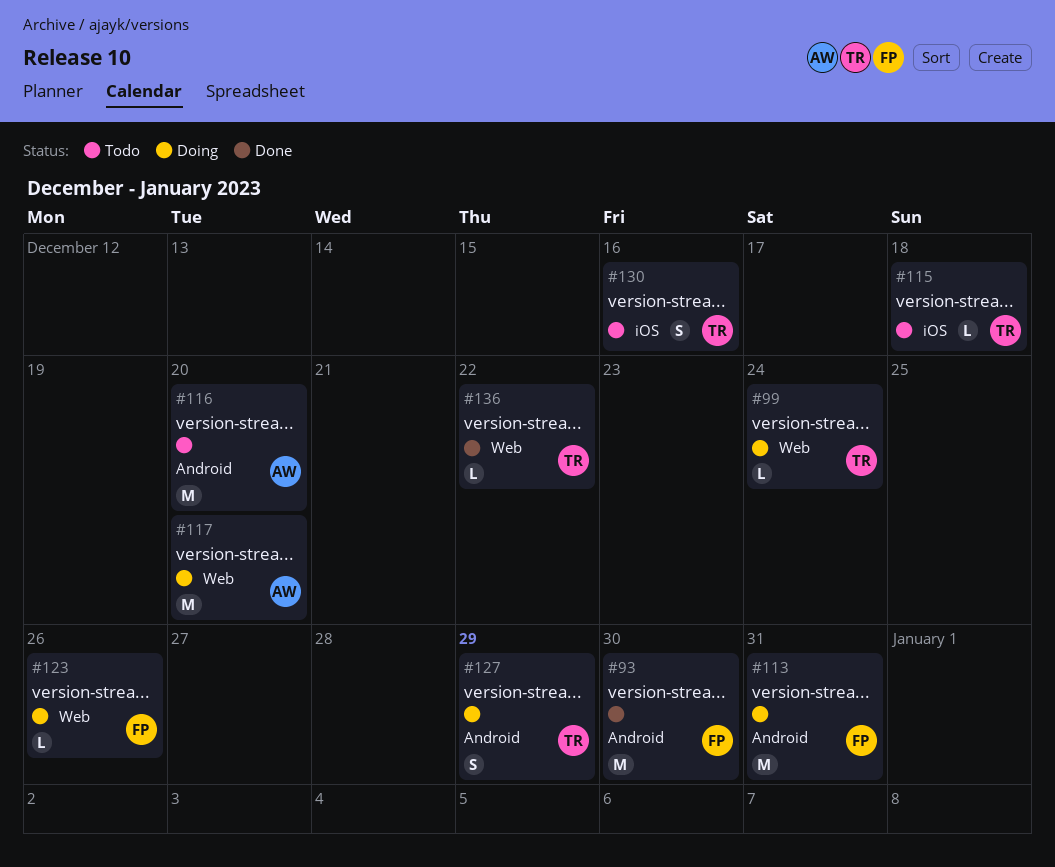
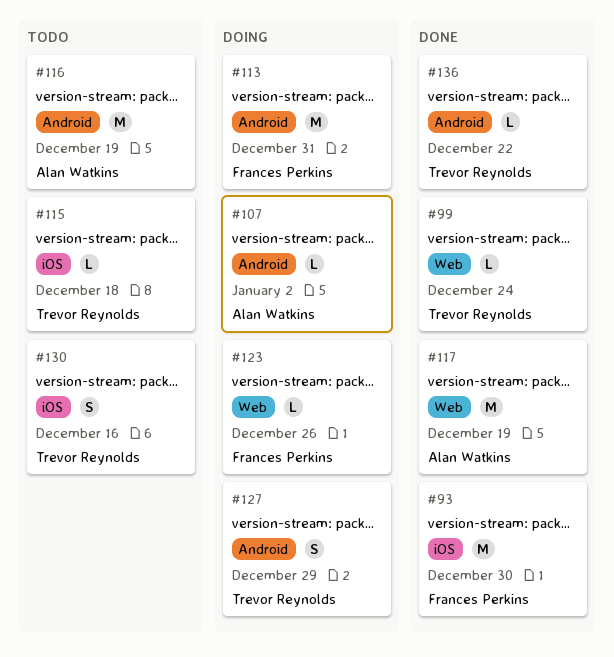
#93, label: Android -> iOS
#99, status: Doing -> Done
#107: none -> present
#116, due: Dec 20 -> Dec 19
#117, status: Doing -> Done
#117, due: Dec 20 -> Dec 19
#136, label: Web -> Android

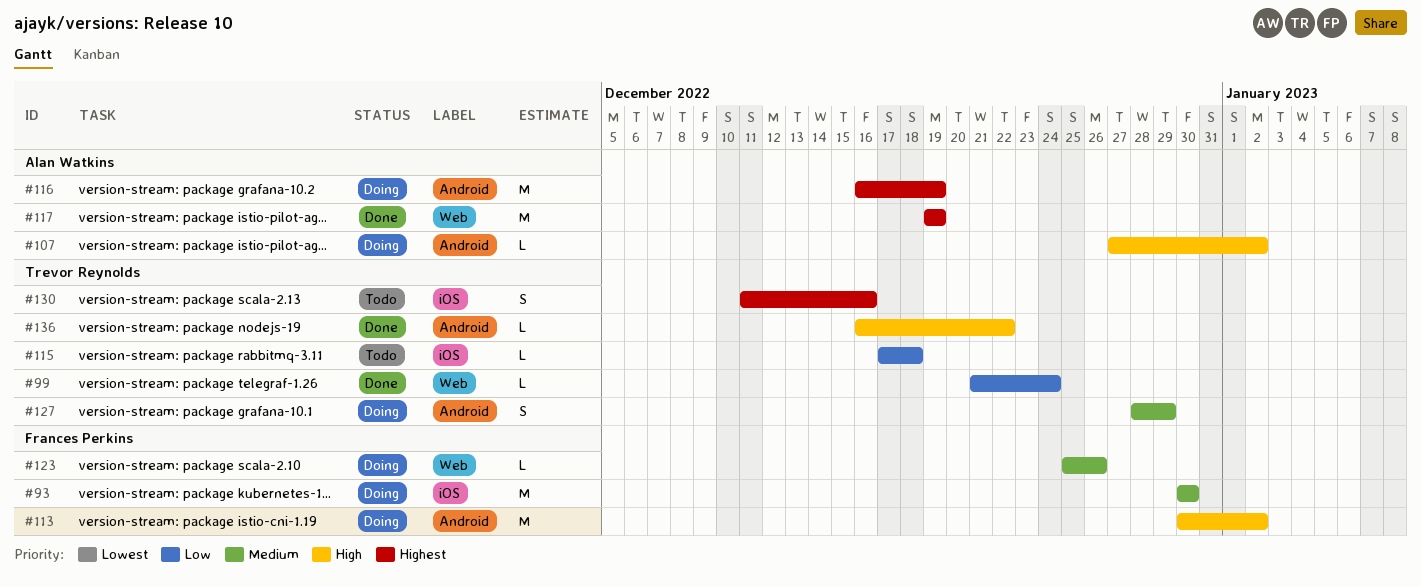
#93, status: Done -> Doing
#113, due: Dec 31 -> Jan 2
#116, status: Todo -> Doing

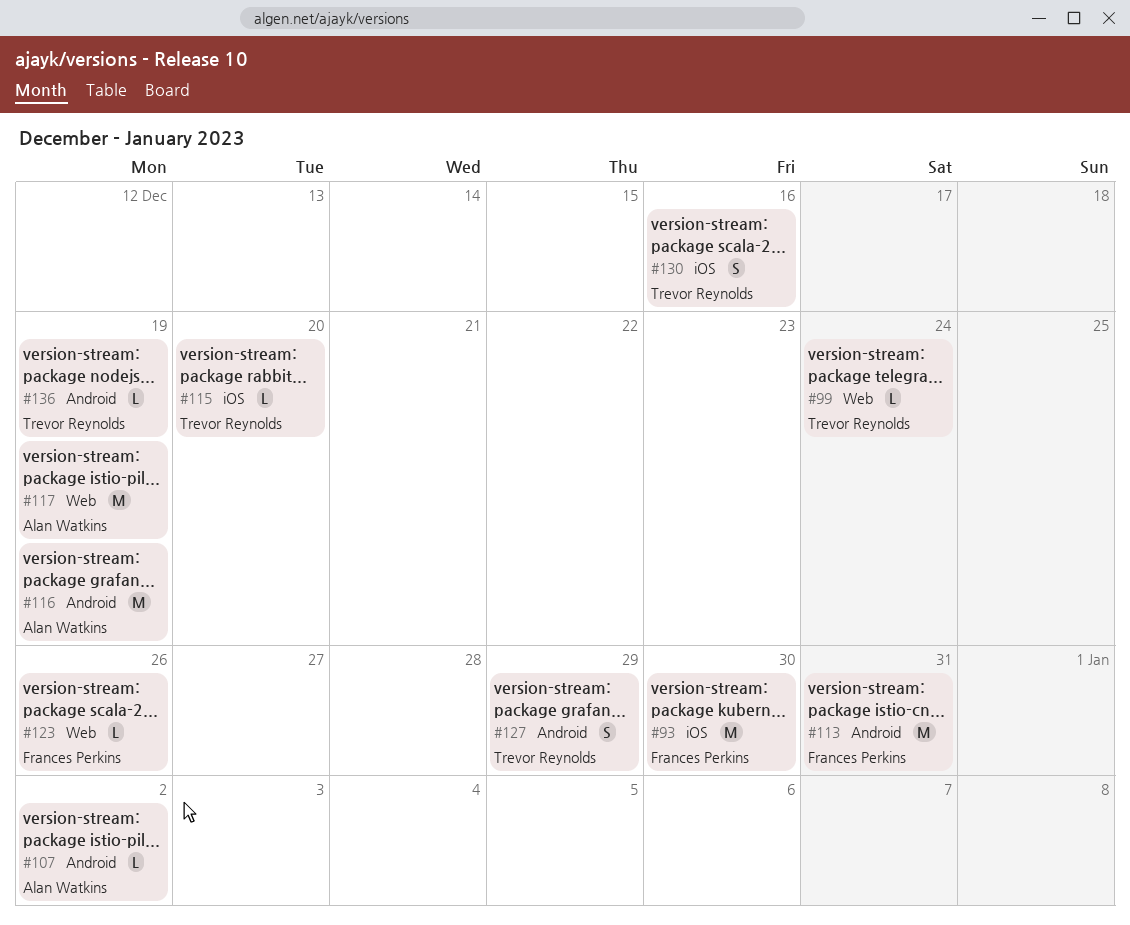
#113, due: Jan 2 -> Dec 31
#115, due: Dec 18 -> Dec 20
#136, due: Dec 22 -> Dec 19

